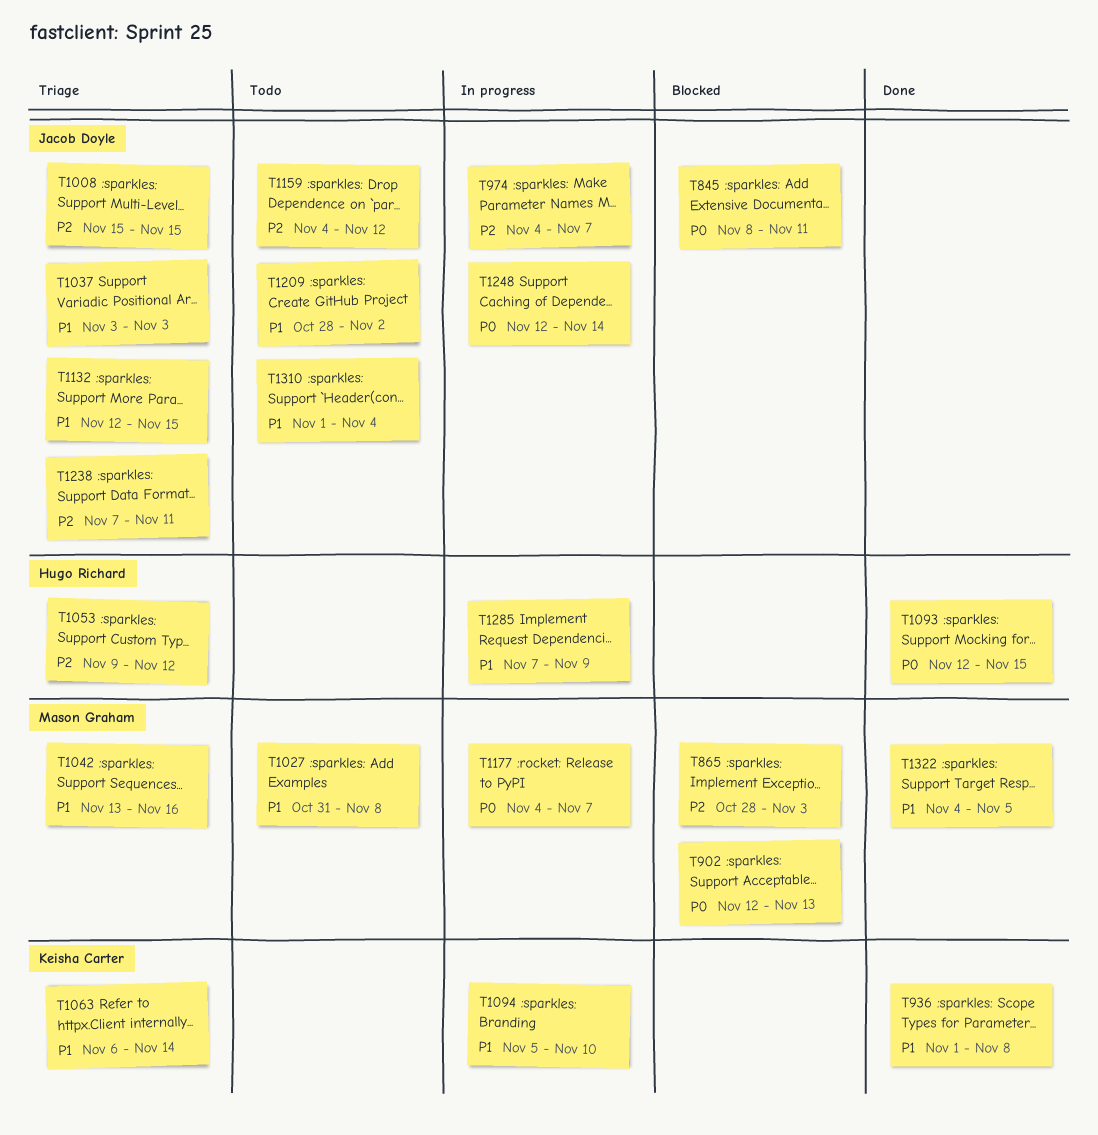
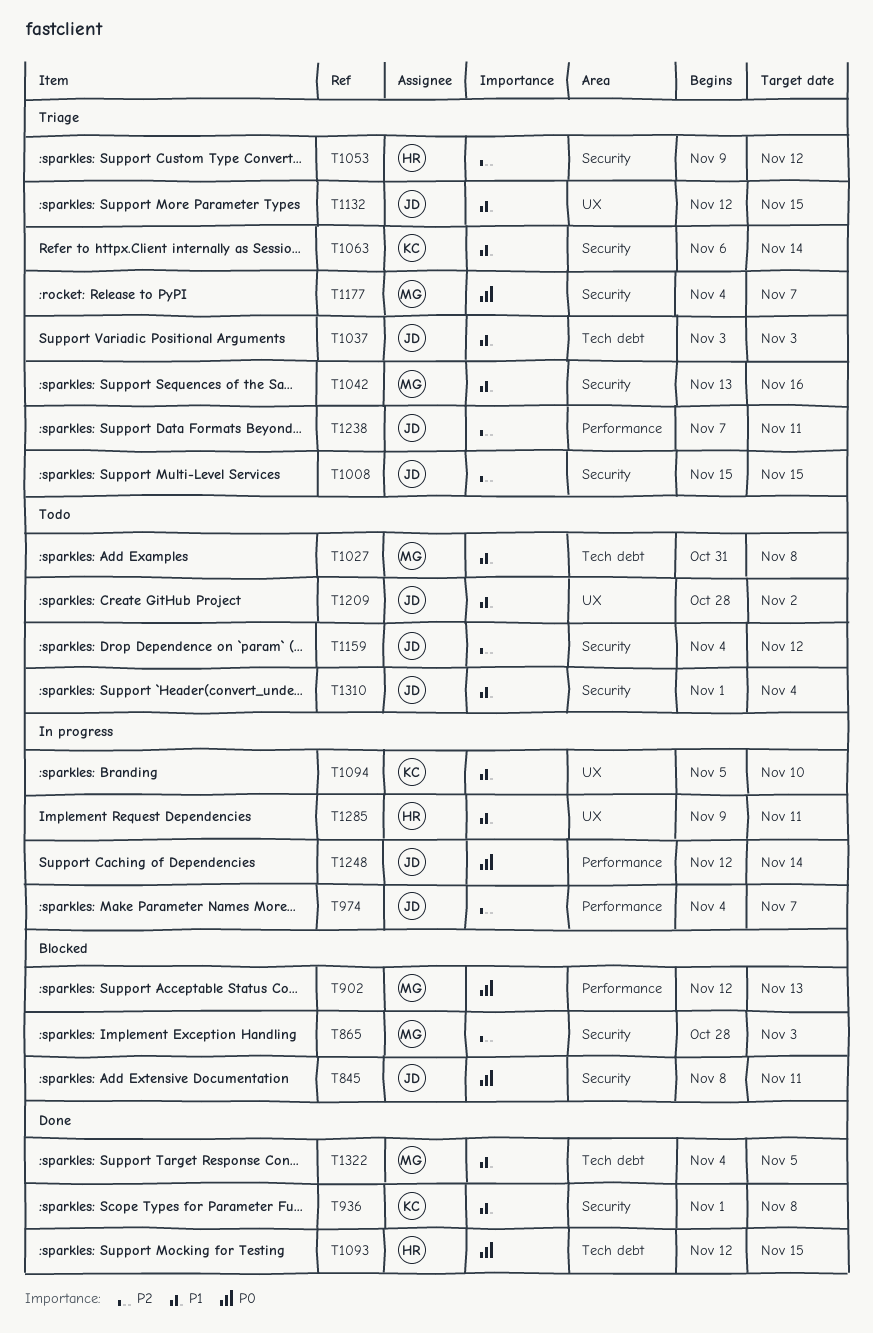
T1177, status: In progress -> Triage
T1285, start: Nov 7 -> Nov 9
T1285, due: Nov 9 -> Nov 11

